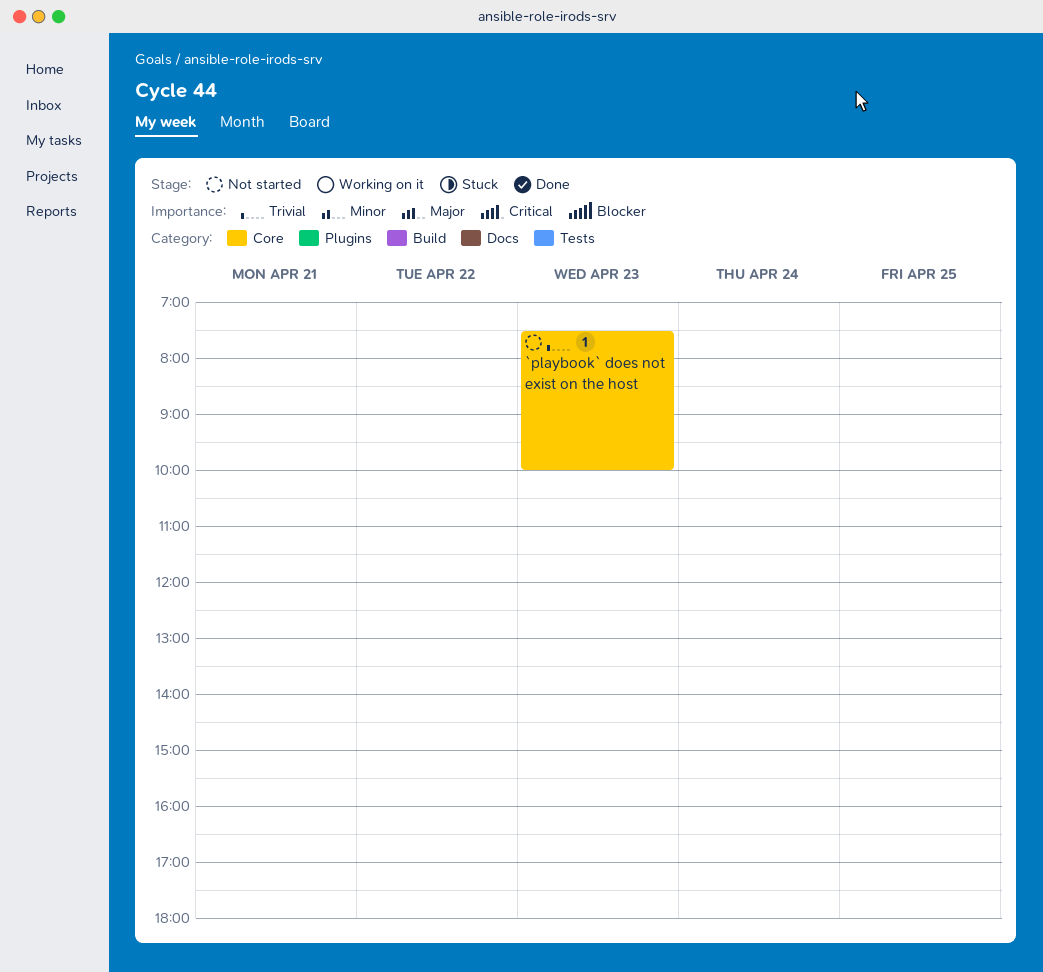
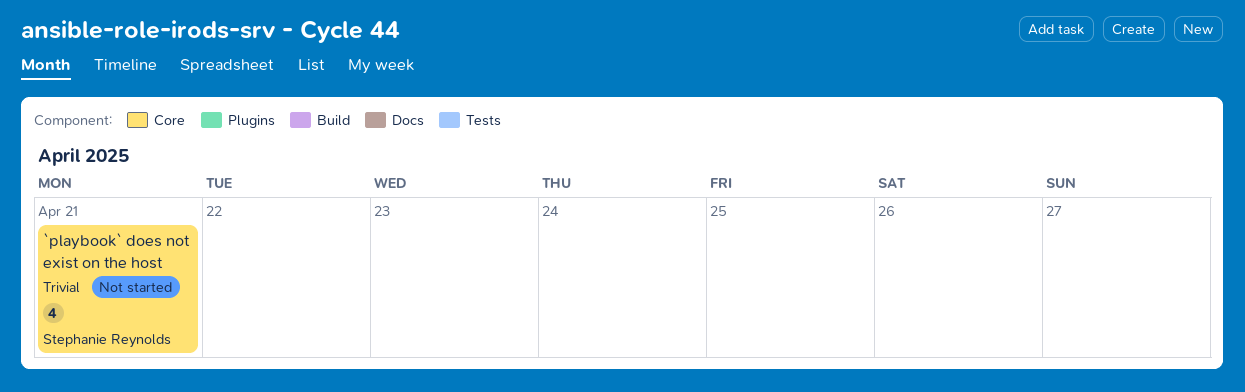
`playbook` does not exist on the host, estimate: 1 -> 4
`playbook` does not exist on the host, day: Apr 23 -> Apr 21

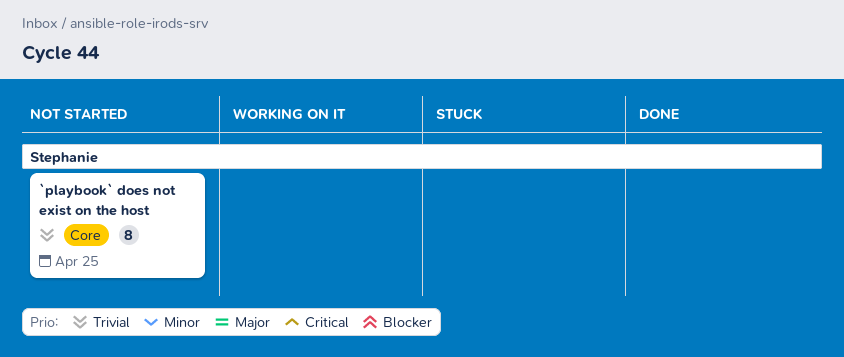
`playbook` does not exist on the host, estimate: 4 -> 8
`playbook` does not exist on the host, day: Apr 21 -> Apr 25

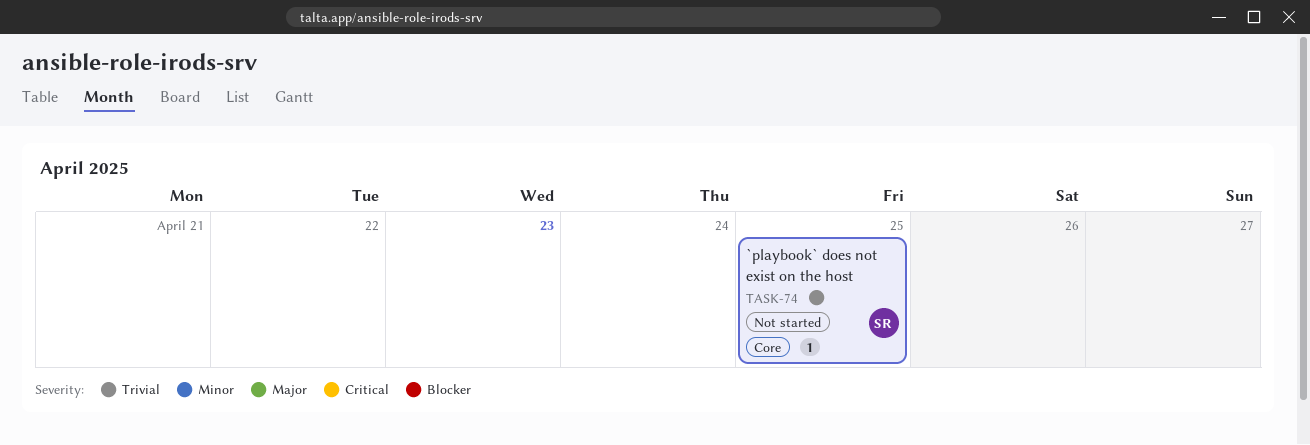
`playbook` does not exist on the host, estimate: 8 -> 1

